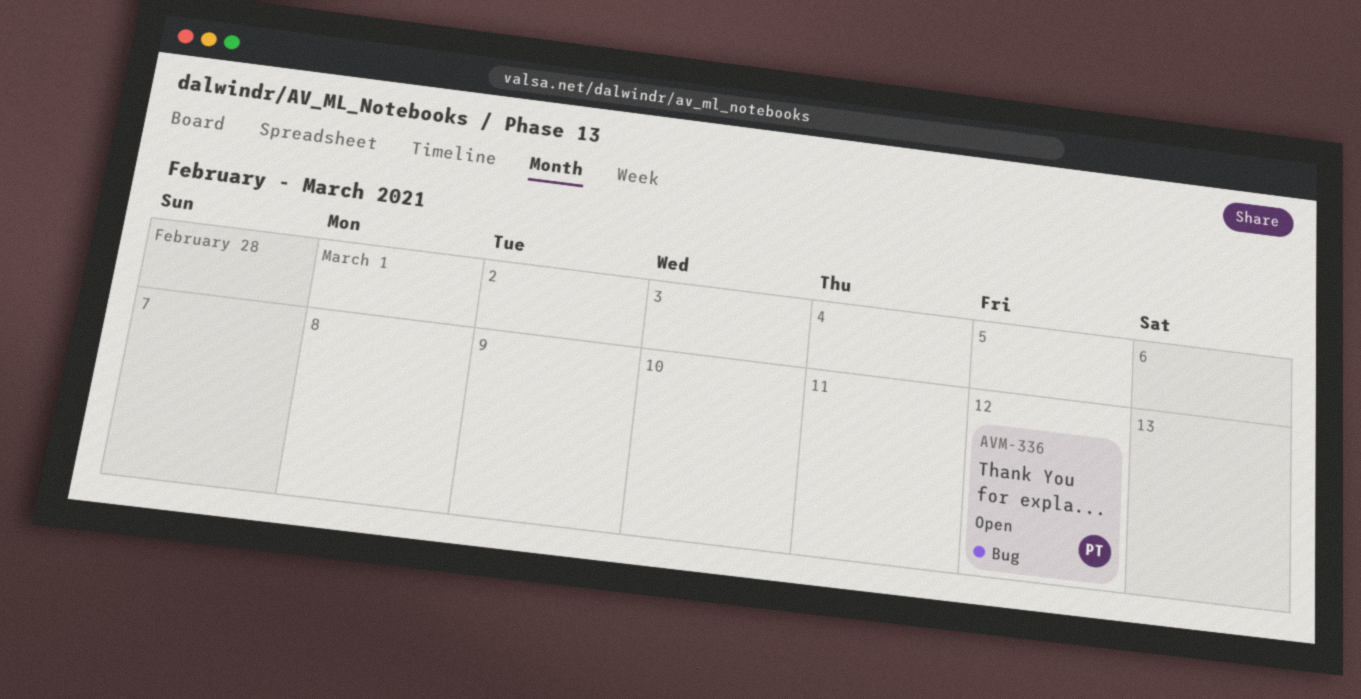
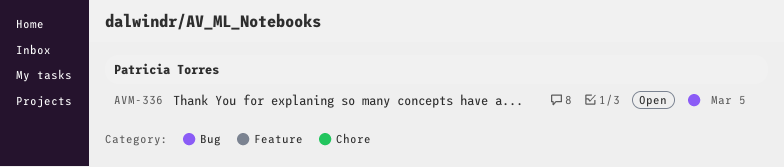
AVM-336, due: Mar 12 -> Mar 5

